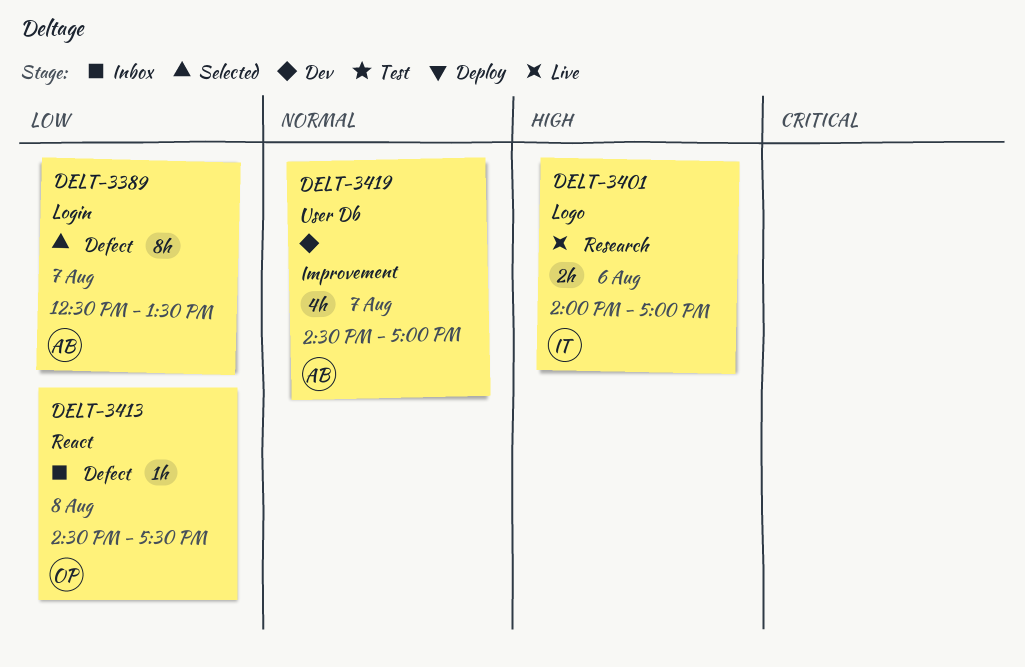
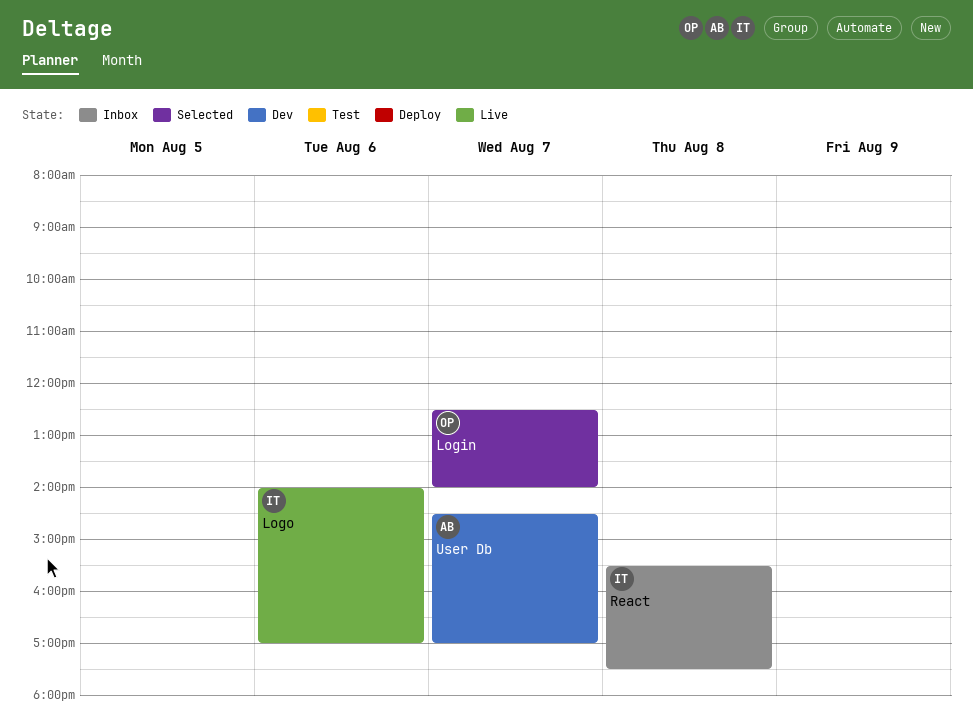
Login, owner: AB -> OP
Login, ends: 13:30 -> 14:00
React, owner: OP -> IT
React, begins: 14:30 -> 15:30

